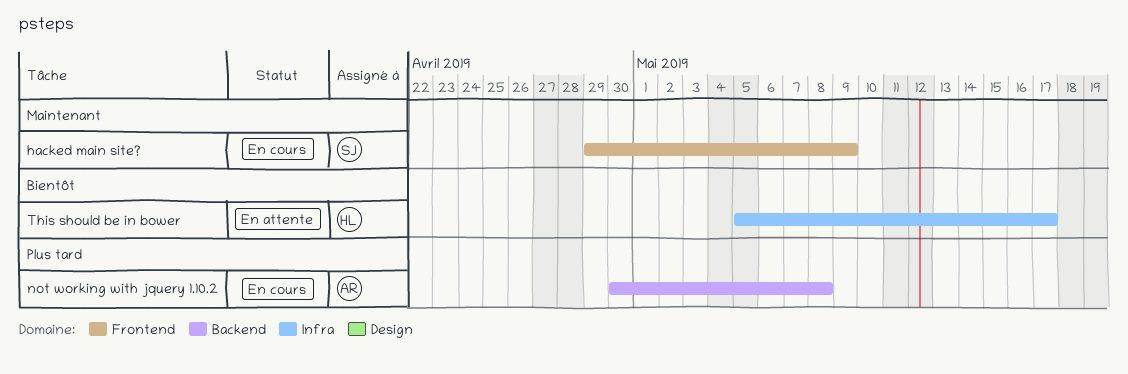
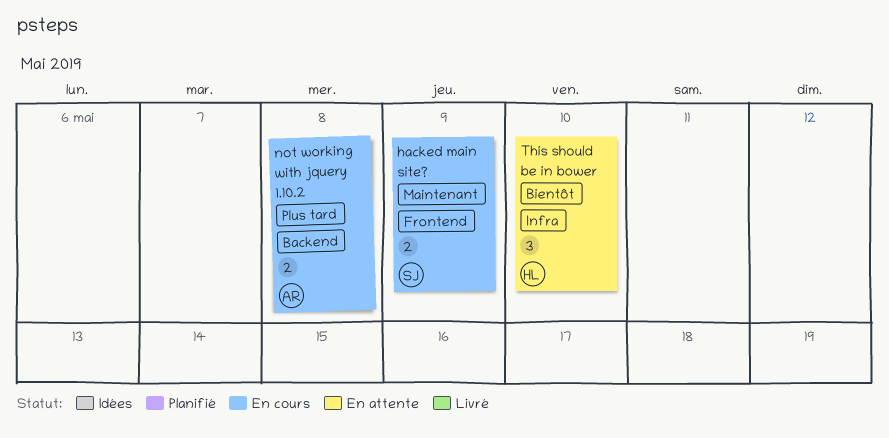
This should be in bower, due: May 17 -> May 10

